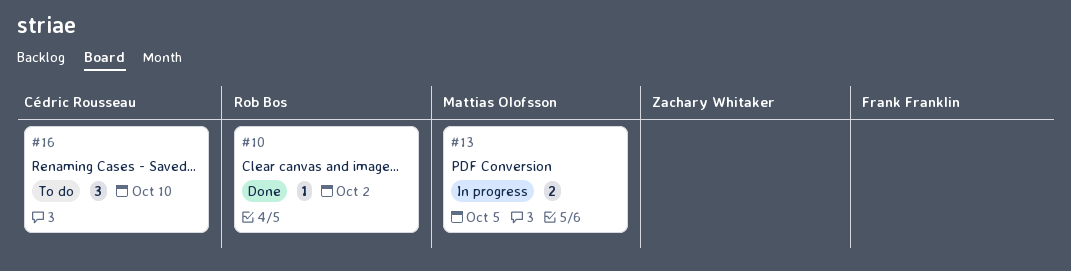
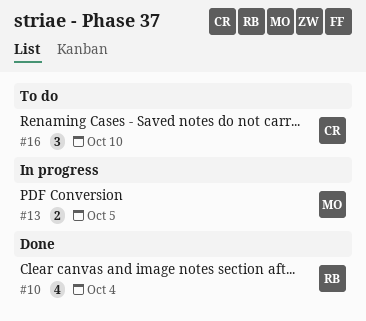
#10, estimate: 1 -> 4
#10, due: Oct 2 -> Oct 4

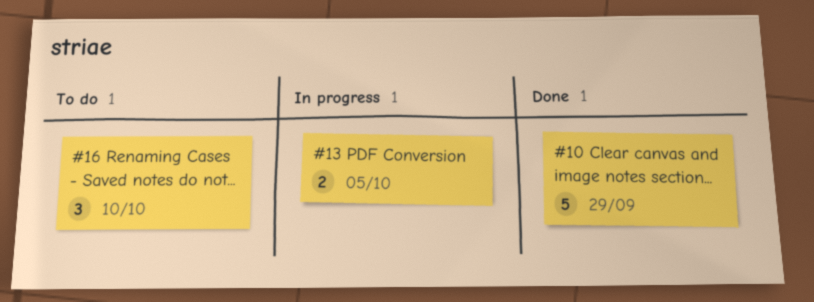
#10, estimate: 4 -> 5
#10, due: Oct 4 -> Sep 29

